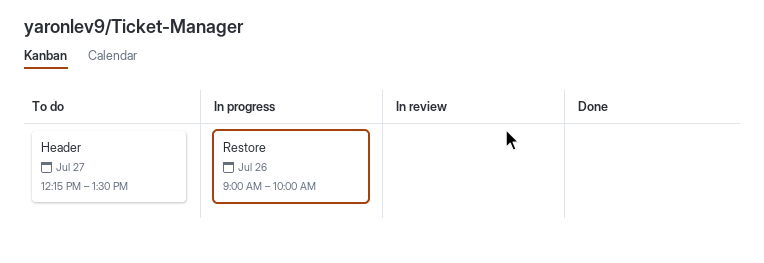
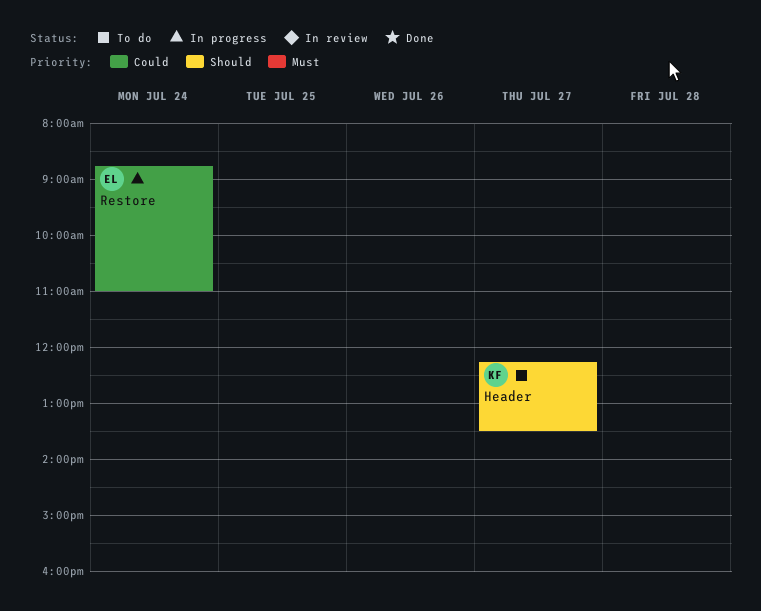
Restore, day: Jul 26 -> Jul 24
Restore, begins: 09:00 -> 08:45
Restore, ends: 10:00 -> 11:00

